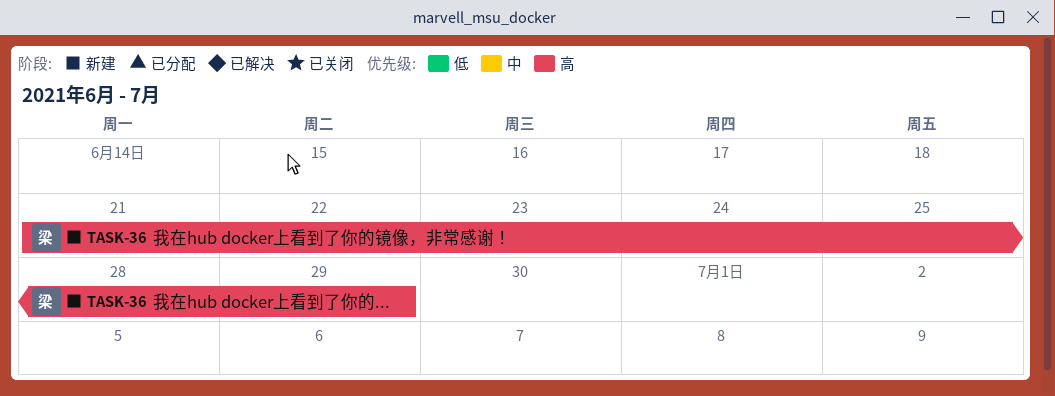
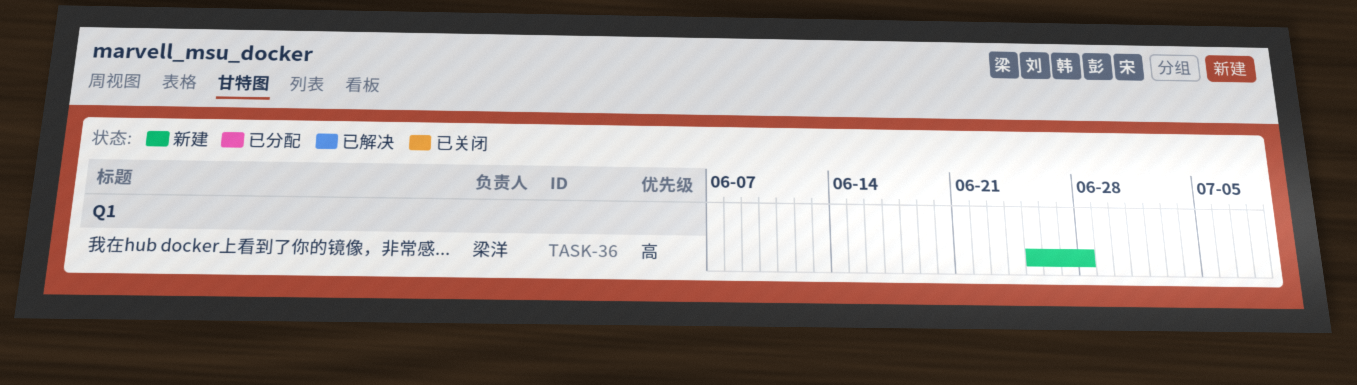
TASK-36, start: Jun 21 -> Jun 25
TASK-36, due: Jun 29 -> Jun 28

